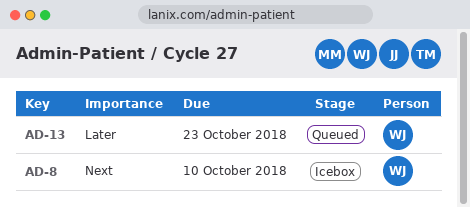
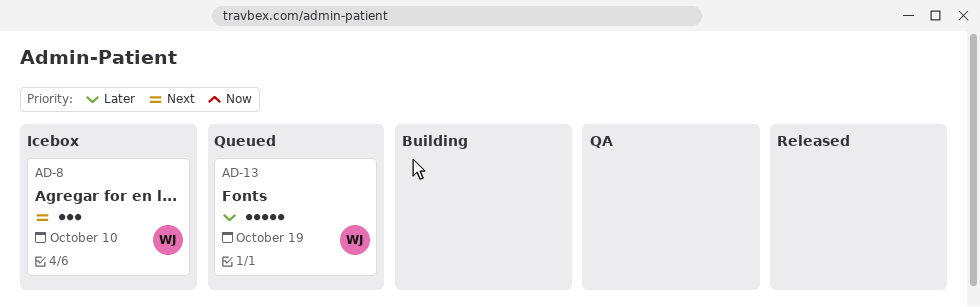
AD-13, due: Oct 23 -> Oct 19

